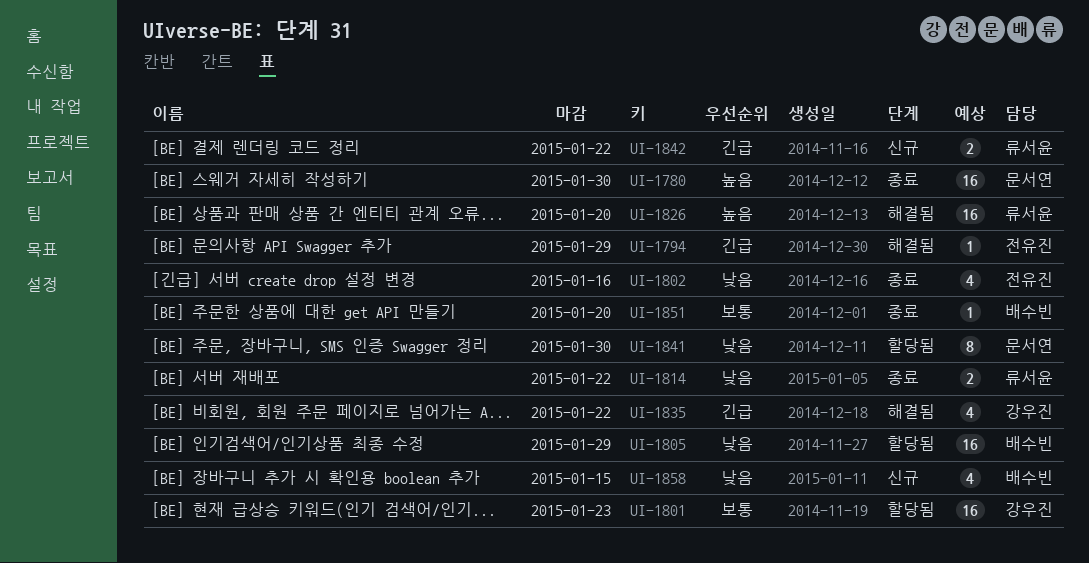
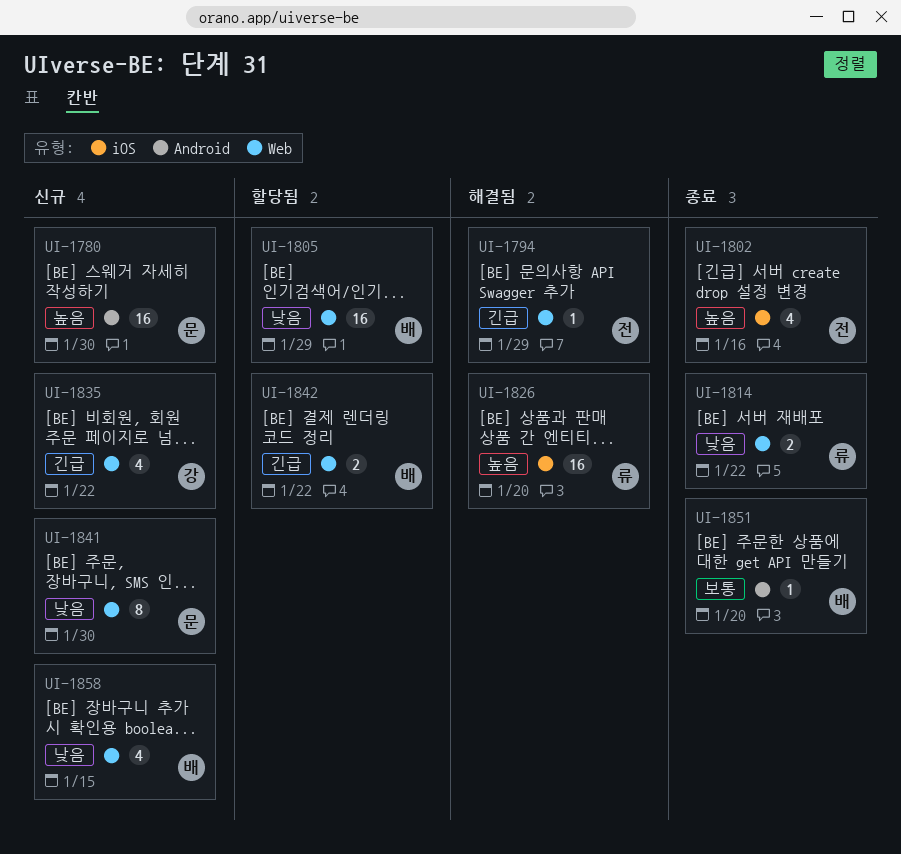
UI-1780, status: 종료 -> 신규
UI-1801: present -> none
UI-1802, priority: 낮음 -> 높음
UI-1835, status: 해결됨 -> 신규
UI-1841, status: 할당됨 -> 신규
UI-1842, status: 신규 -> 할당됨
UI-1842, owner: 류서윤 -> 배수빈

